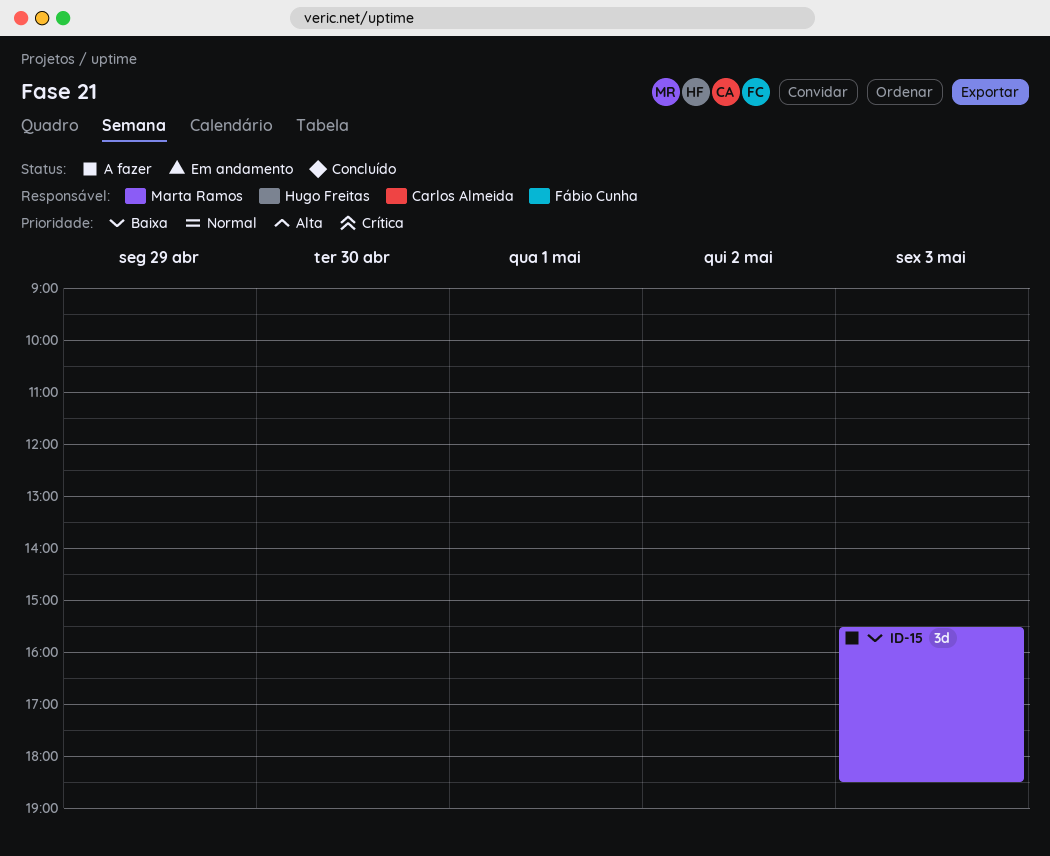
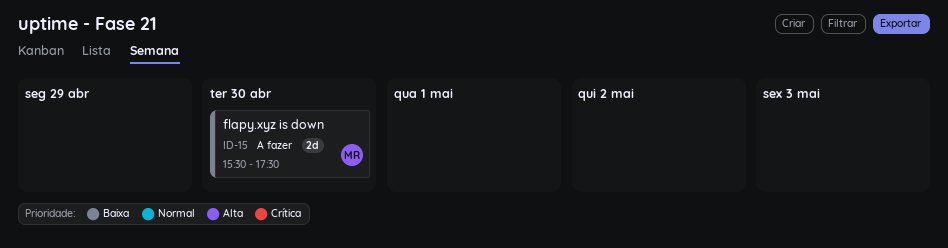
ID-15, estimate: 3d -> 2d
ID-15, day: May 3 -> Apr 30
ID-15, ends: 18:30 -> 17:30

